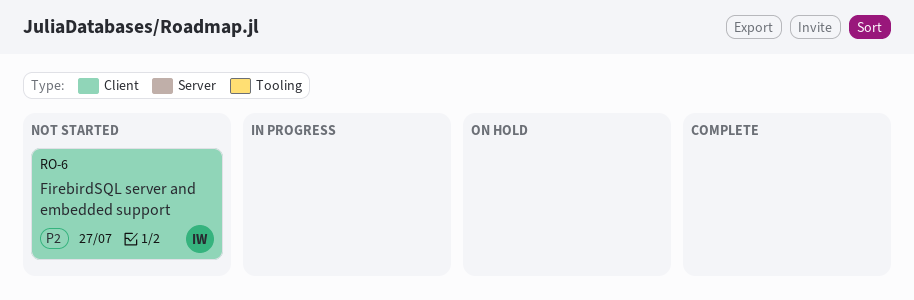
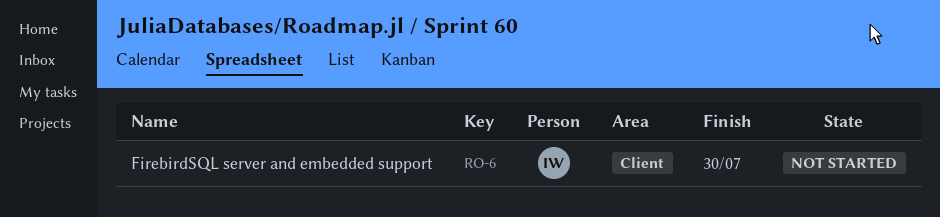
RO-6, due: Jul 27 -> Jul 30

